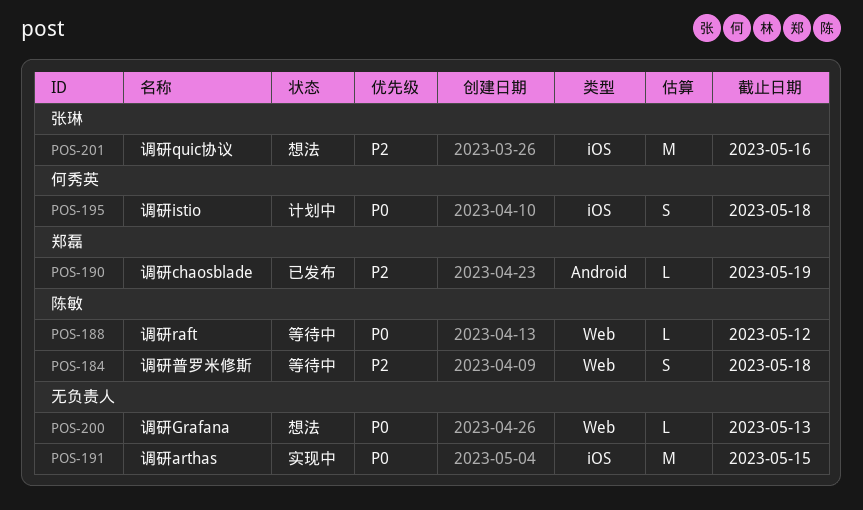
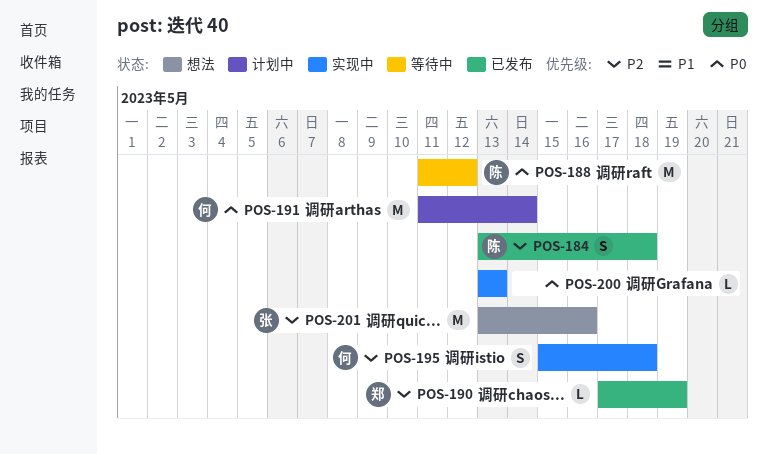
POS-184, status: 等待中 -> 已发布
POS-188, estimate: L -> M
POS-191, status: 实现中 -> 计划中
POS-191, owner: none -> 何秀英
POS-191, due: May 15 -> May 14
POS-195, status: 计划中 -> 实现中
POS-195, priority: P0 -> P2
POS-200, status: 想法 -> 实现中

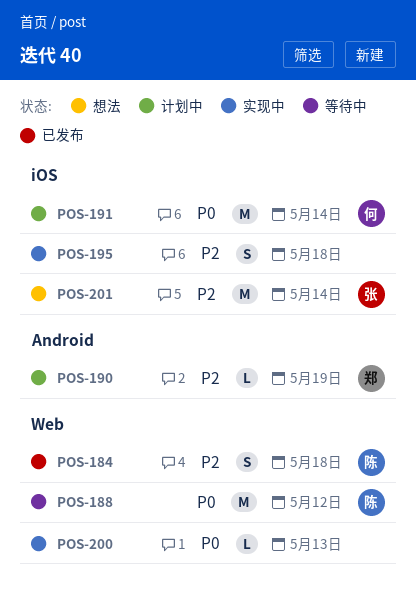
POS-190, status: 已发布 -> 计划中
POS-195, owner: 何 -> none
POS-201, due: May 16 -> May 14

